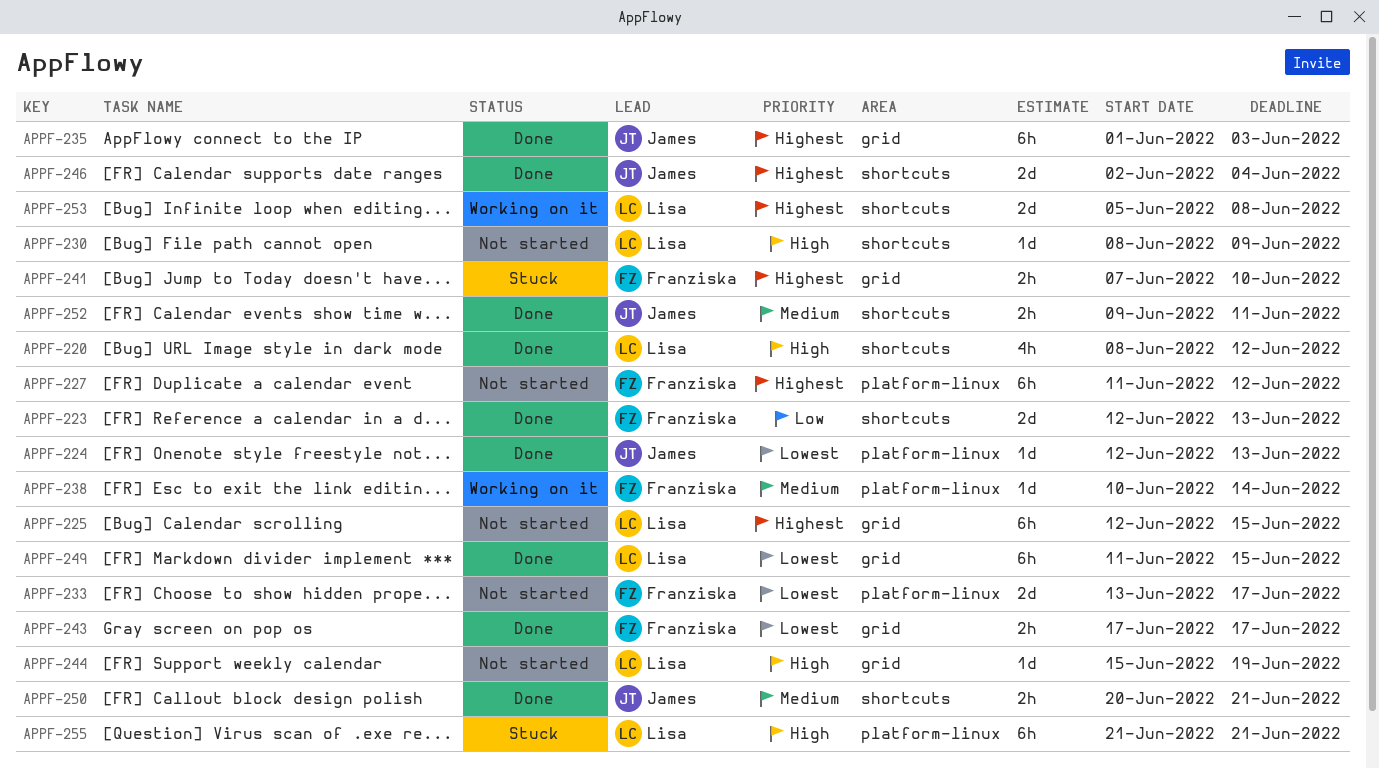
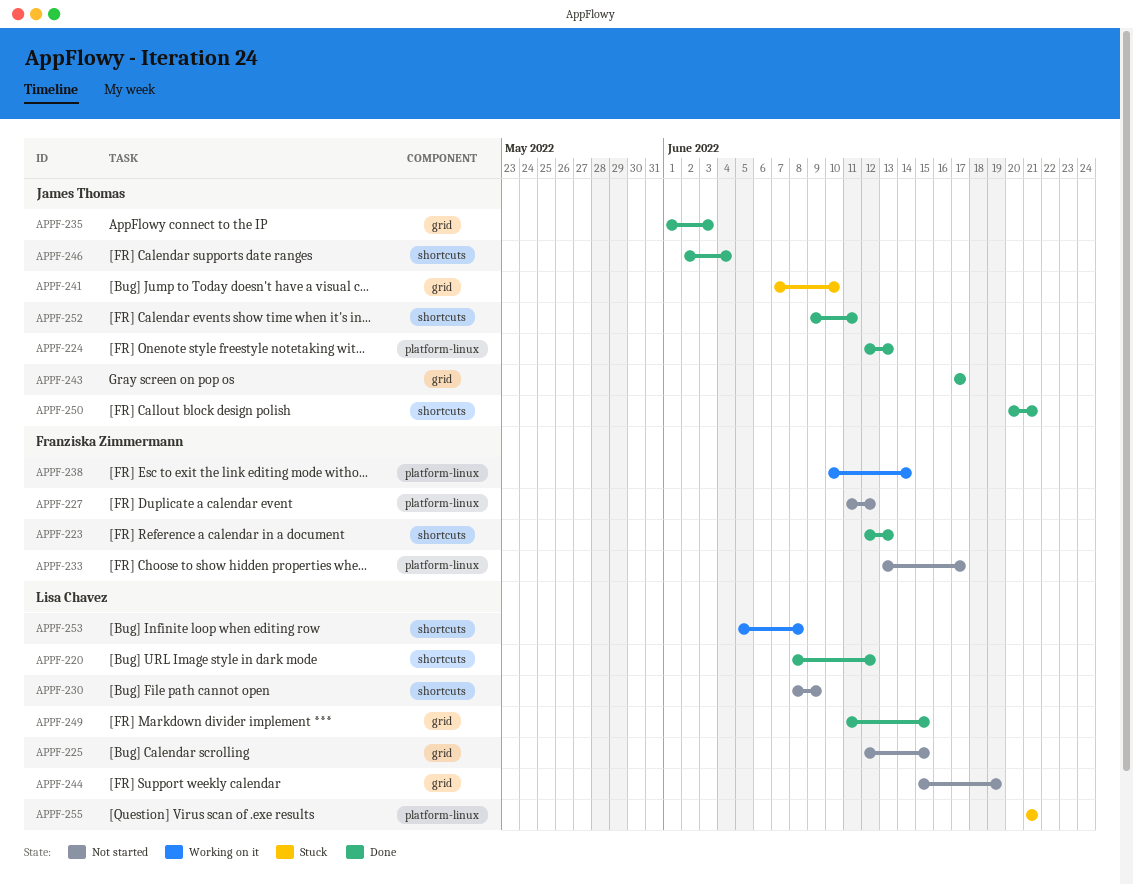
APPF-241, owner: Franziska Zimmermann -> James Thomas
APPF-243, owner: Franziska Zimmermann -> James Thomas

